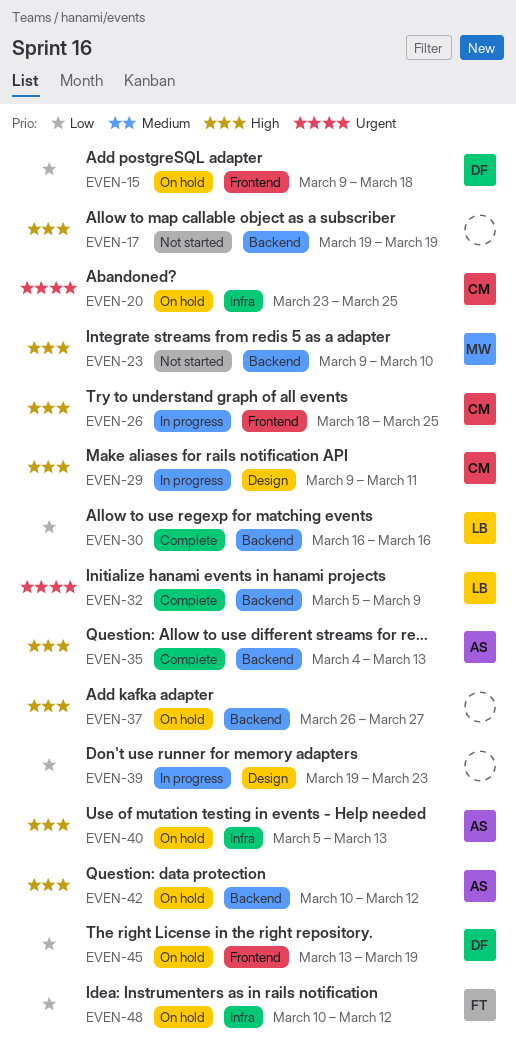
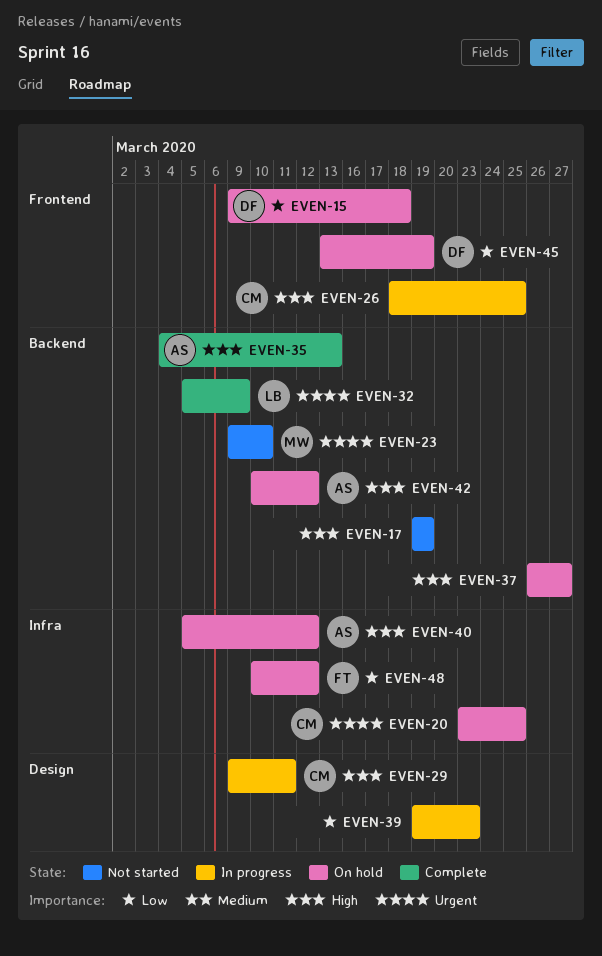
EVEN-23, priority: High -> Urgent
EVEN-30: present -> none
EVEN-40, due: Mar 13 -> Mar 12

